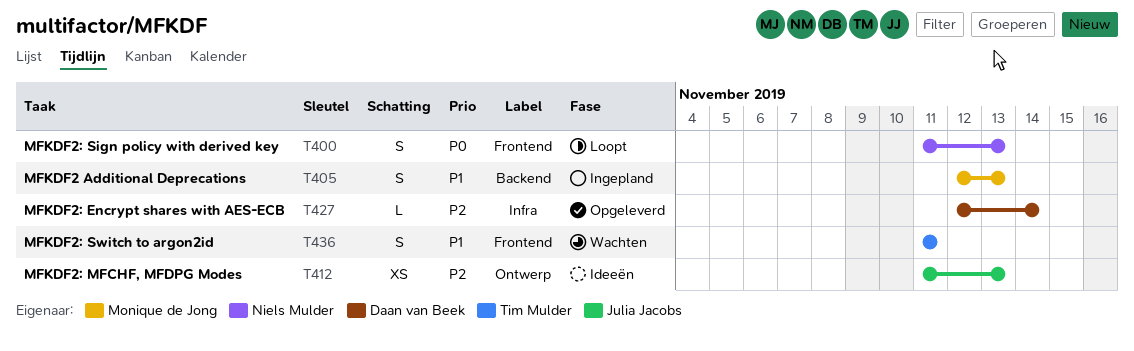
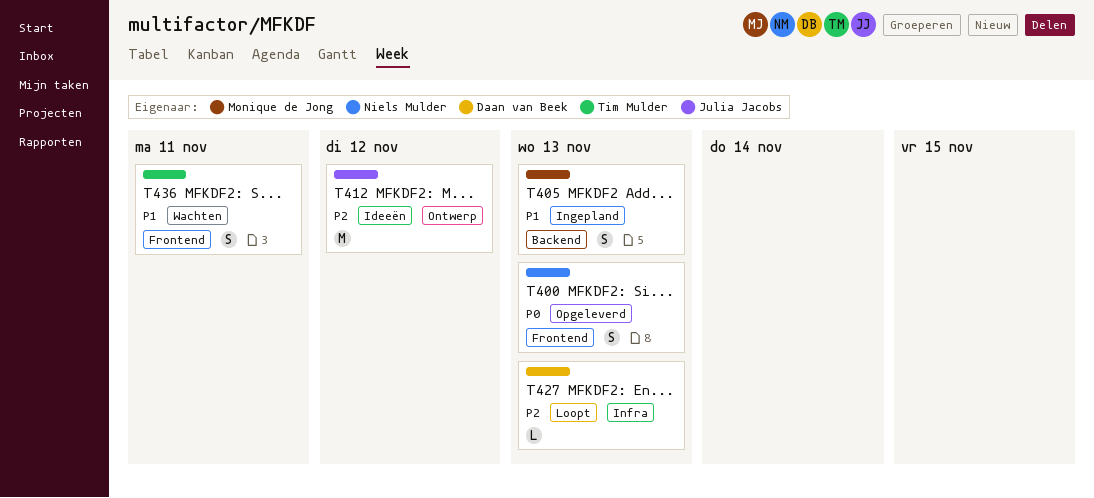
T400, status: Loopt -> Opgeleverd
T412, estimate: XS -> M
T412, due: Nov 13 -> Nov 12
T427, status: Opgeleverd -> Loopt
T427, due: Nov 14 -> Nov 13

